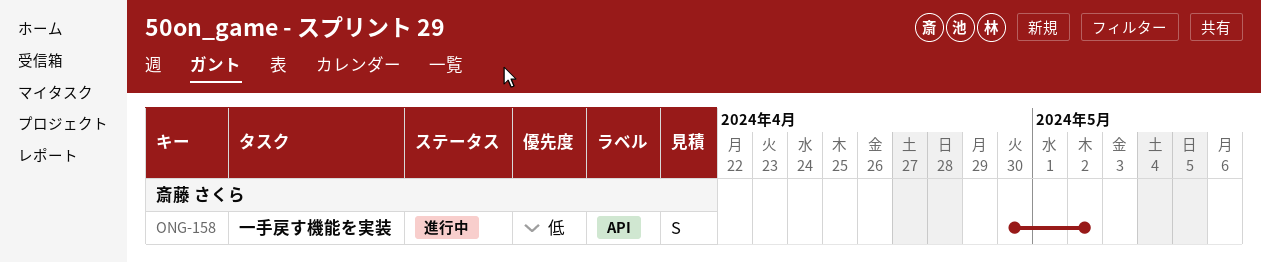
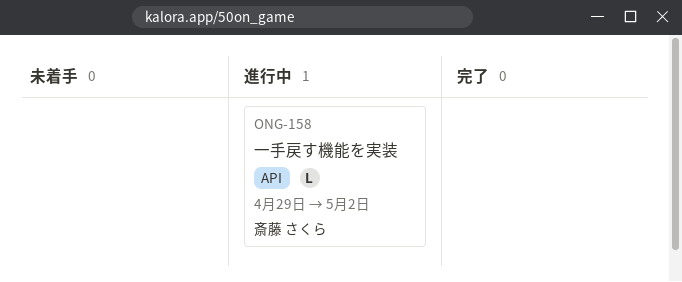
ONG-158, estimate: S -> L
ONG-158, start: Apr 30 -> Apr 29

